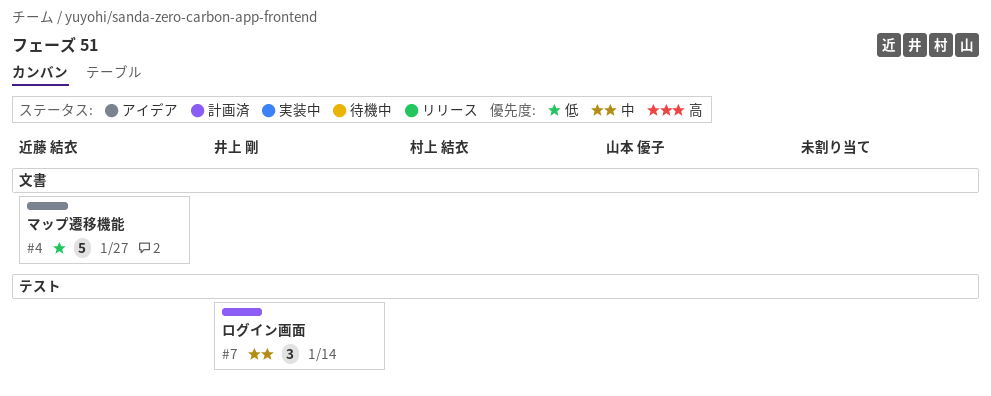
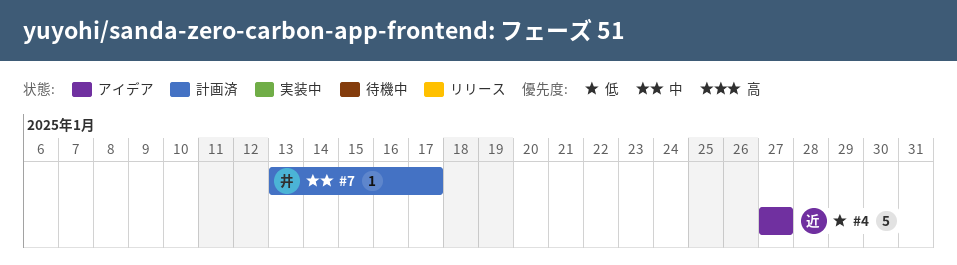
#7, estimate: 3 -> 1
#7, due: Jan 14 -> Jan 17

